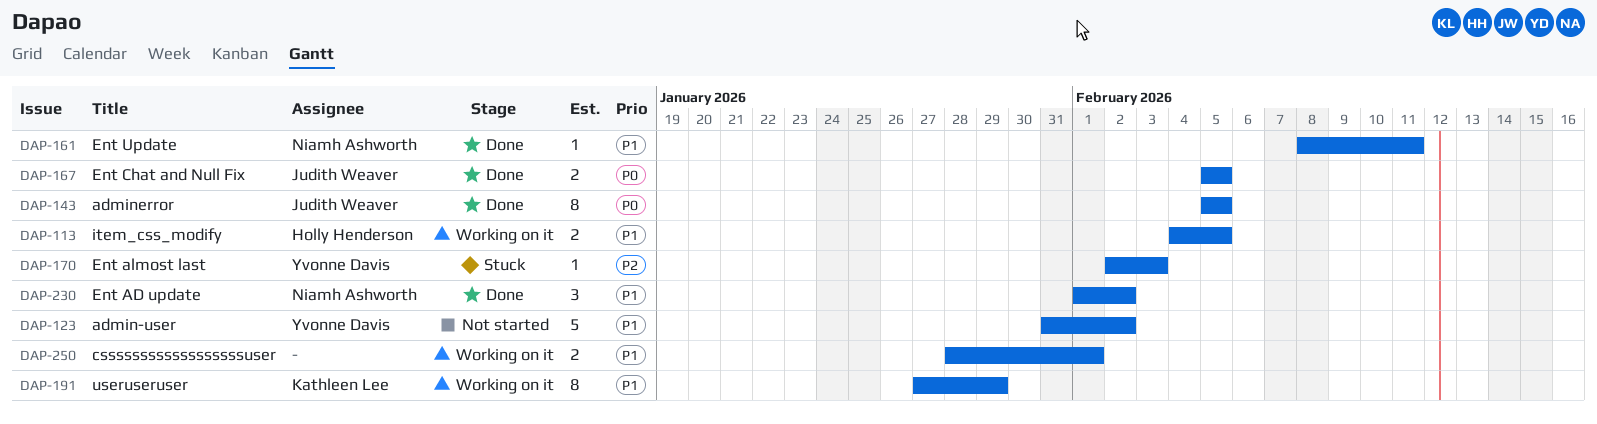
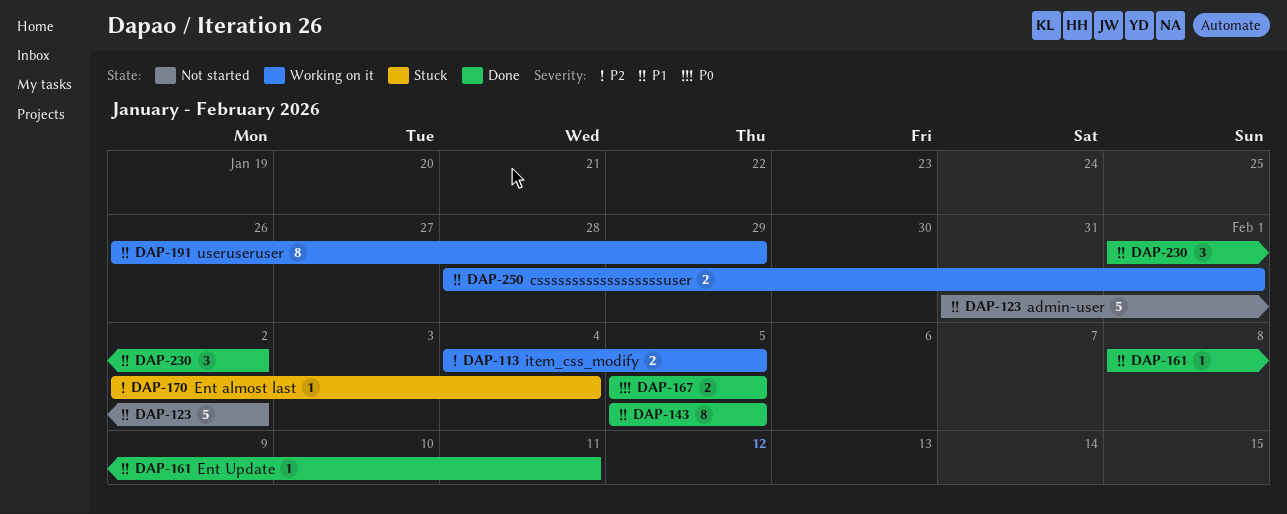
DAP-113, priority: P1 -> P2
DAP-143, priority: P0 -> P1
DAP-170, due: Feb 3 -> Feb 4
DAP-191, start: Jan 27 -> Jan 26

